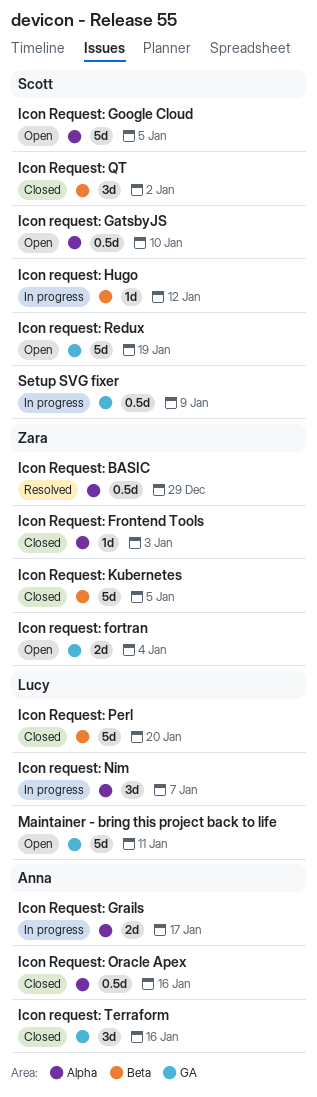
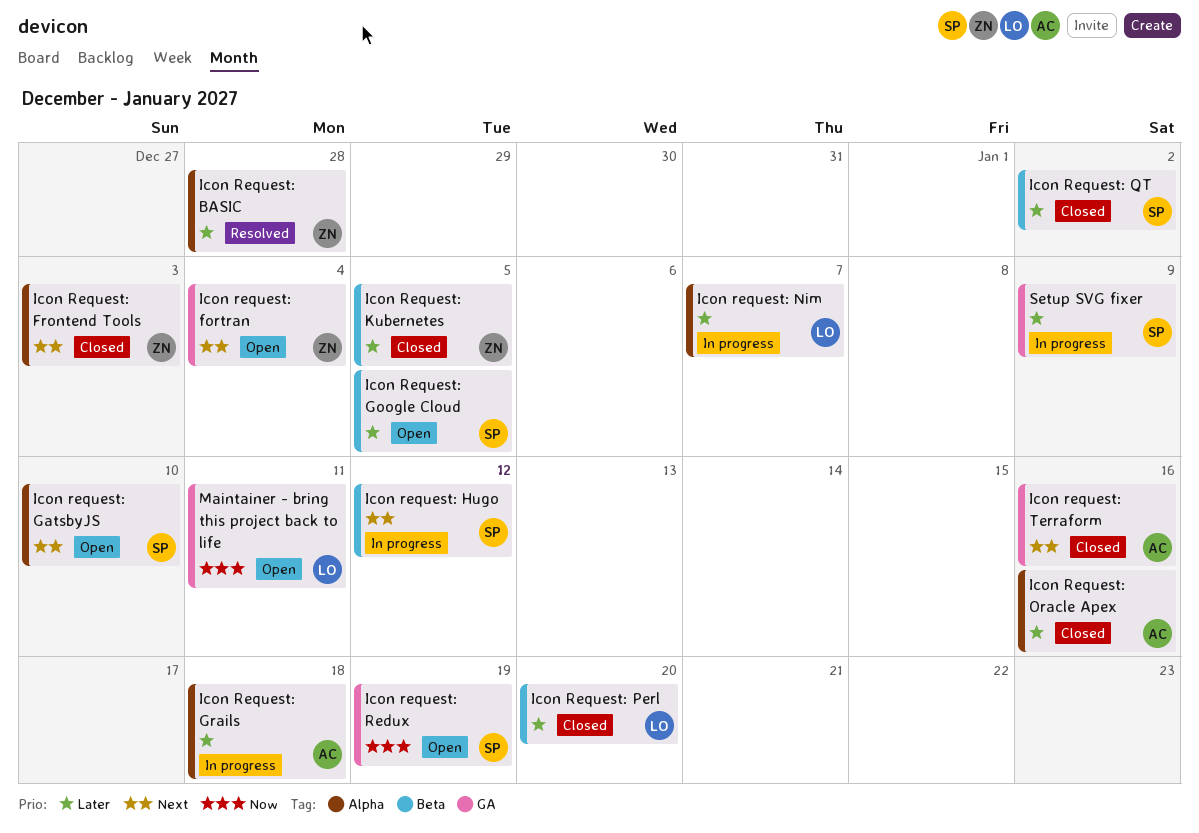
Icon Request: BASIC, due: Dec 29 -> Dec 28
Icon Request: Google Cloud, label: Alpha -> Beta
Icon Request: Grails, due: Jan 17 -> Jan 18

